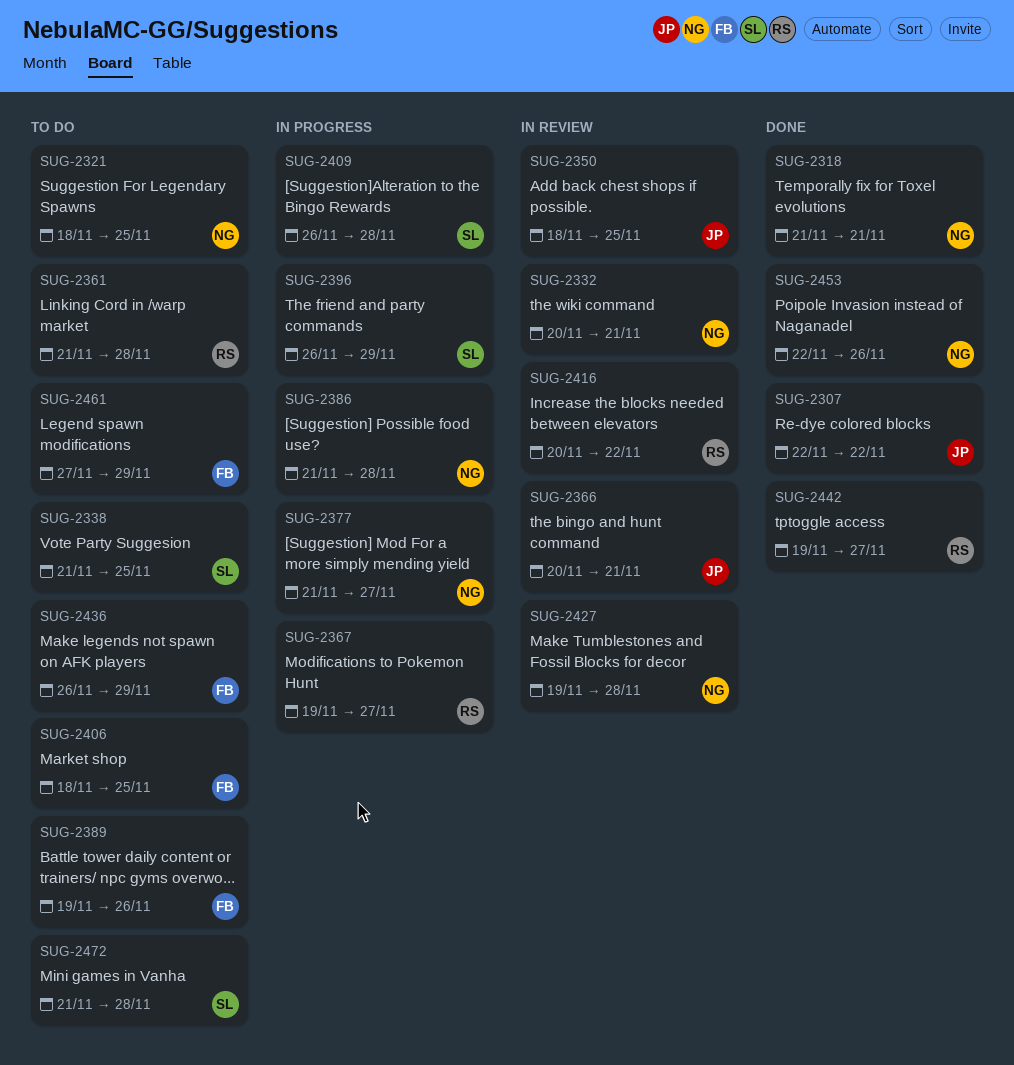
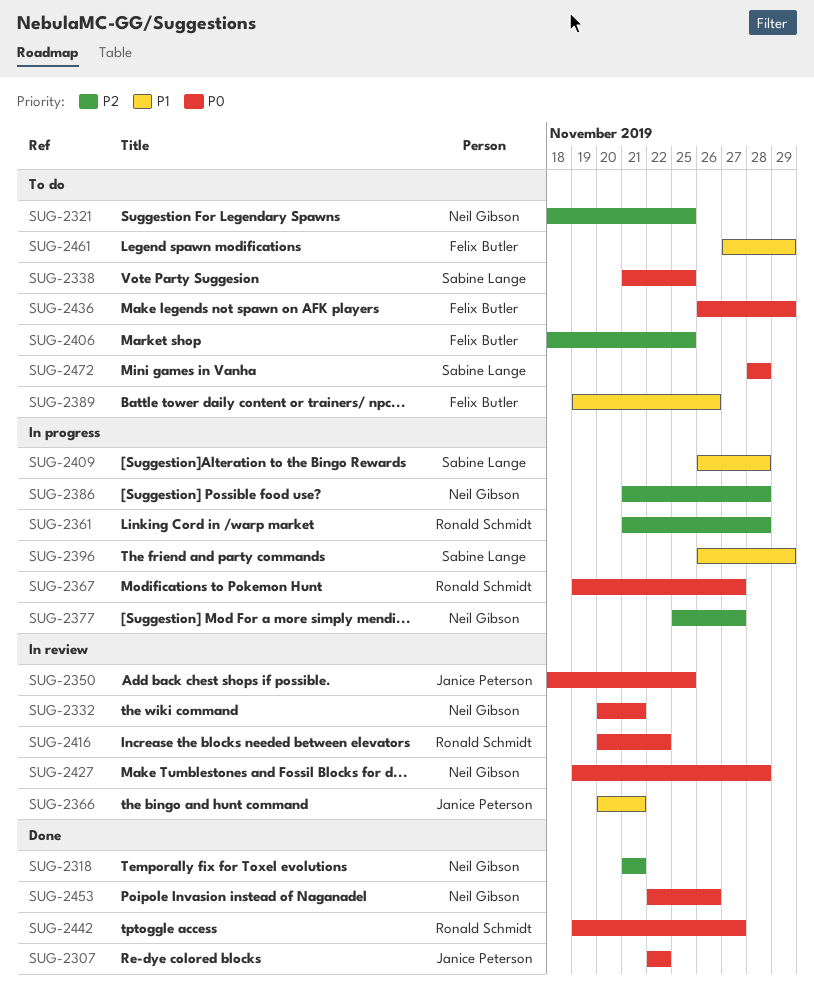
SUG-2361, status: To do -> In progress
SUG-2377, start: Nov 21 -> Nov 25
SUG-2472, start: Nov 21 -> Nov 28

